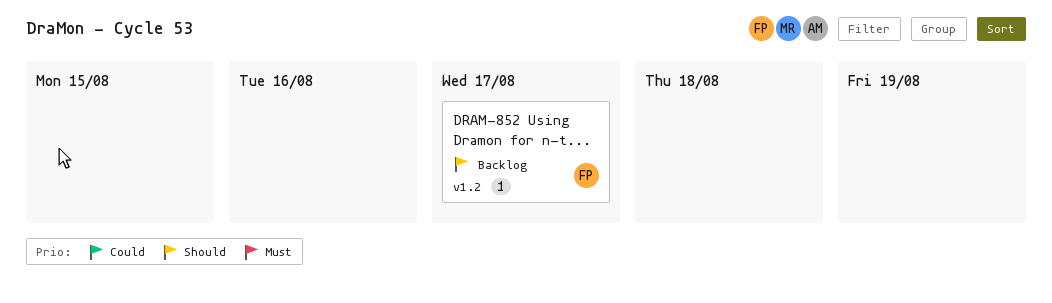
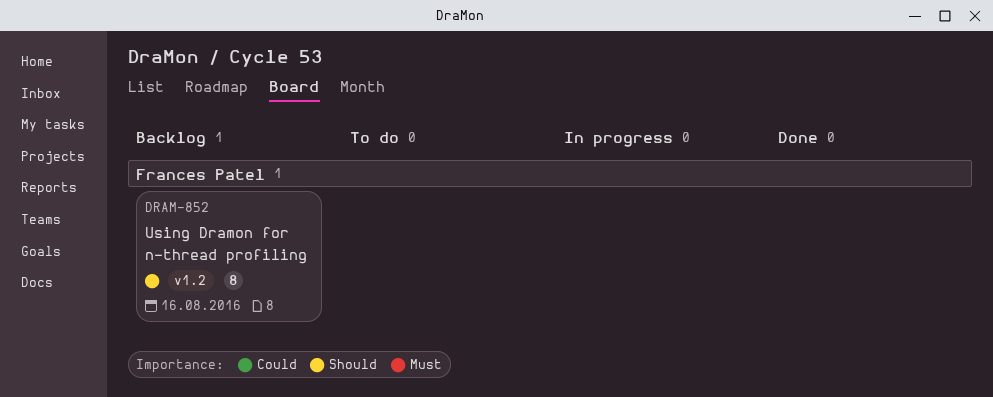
DRAM-852, estimate: 1 -> 8
DRAM-852, due: Aug 17 -> Aug 16

